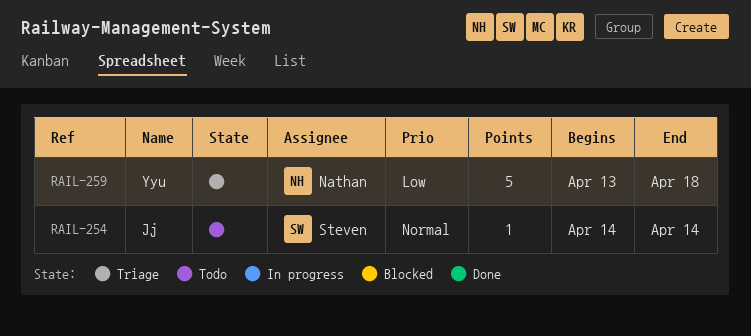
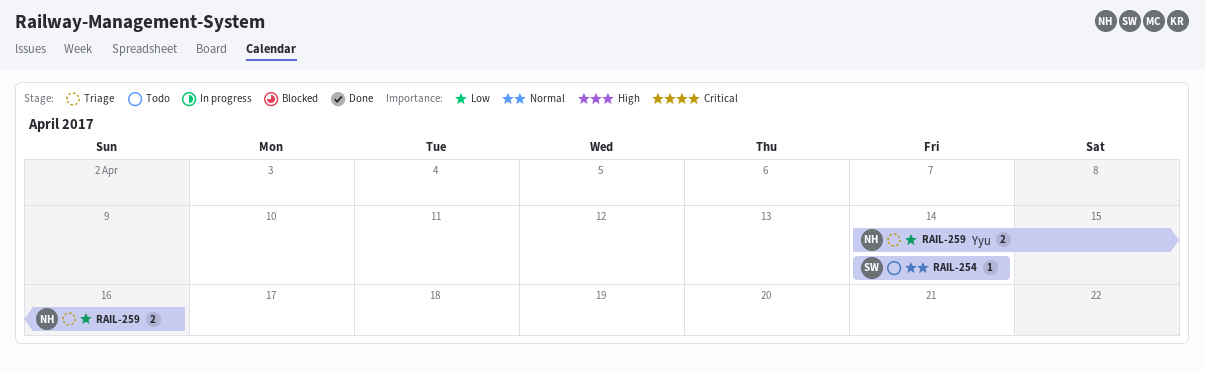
RAIL-259, estimate: 5 -> 2
RAIL-259, start: Apr 13 -> Apr 14
RAIL-259, due: Apr 18 -> Apr 16

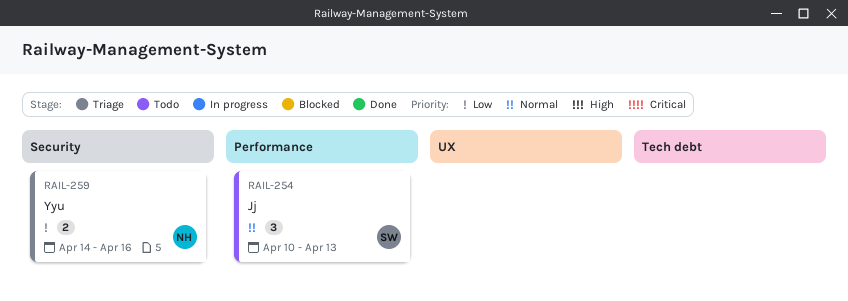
RAIL-254, estimate: 1 -> 3
RAIL-254, start: Apr 14 -> Apr 10
RAIL-254, due: Apr 14 -> Apr 13

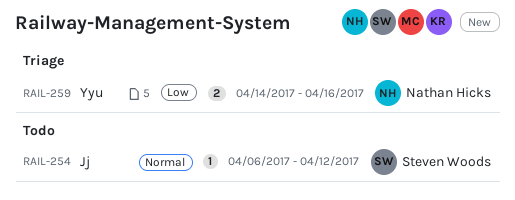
RAIL-254, estimate: 3 -> 1
RAIL-254, start: Apr 10 -> Apr 6
RAIL-254, due: Apr 13 -> Apr 12

